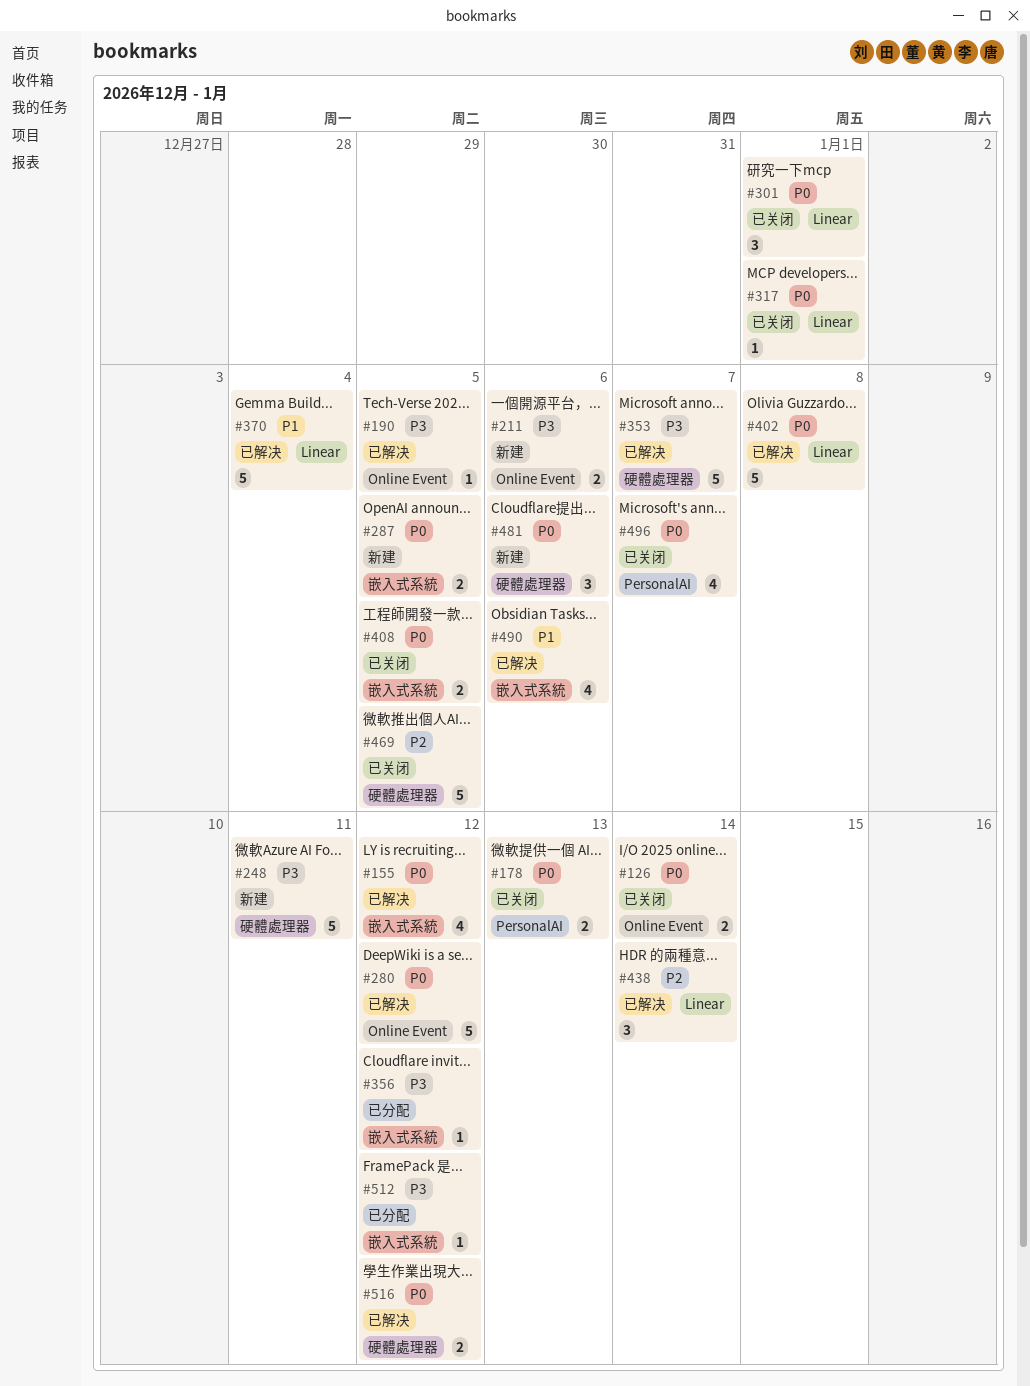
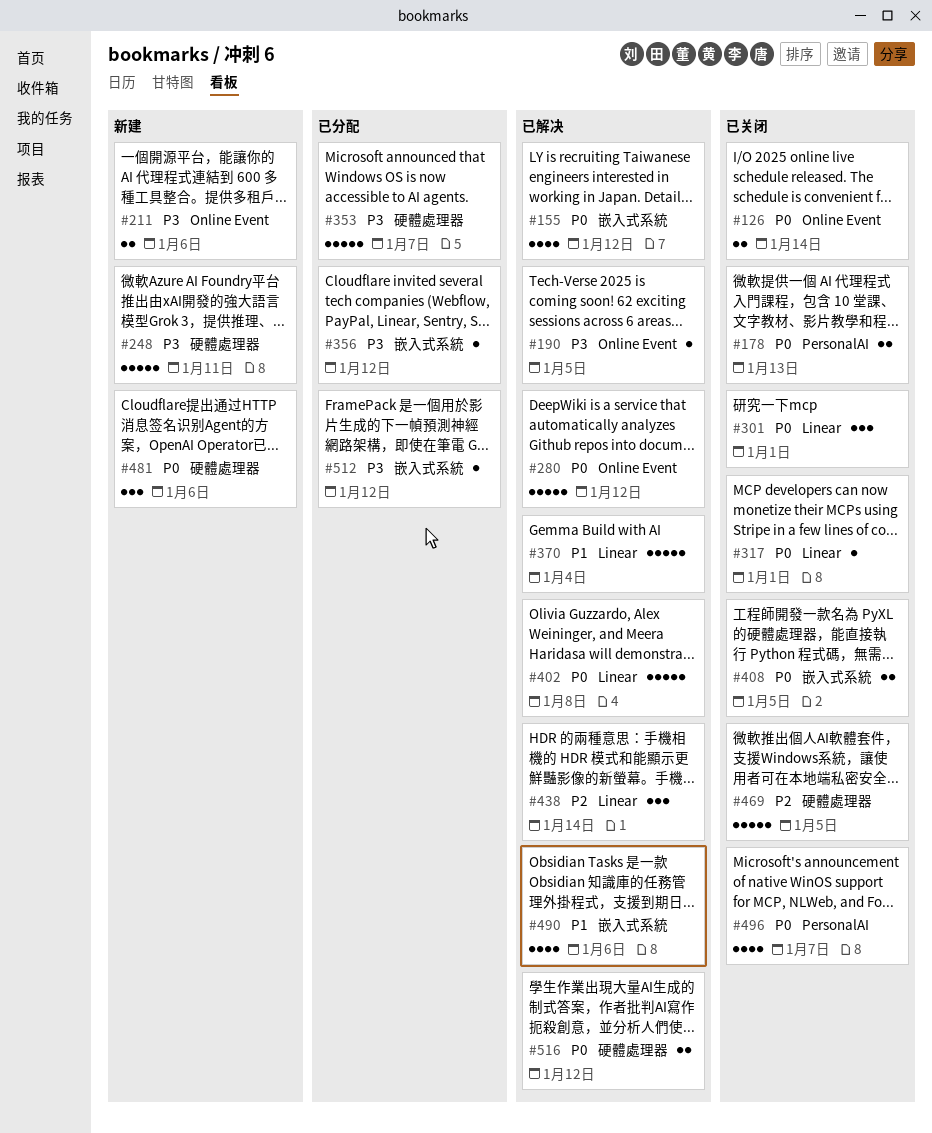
#287: present -> none
#353, status: 已解决 -> 已分配

